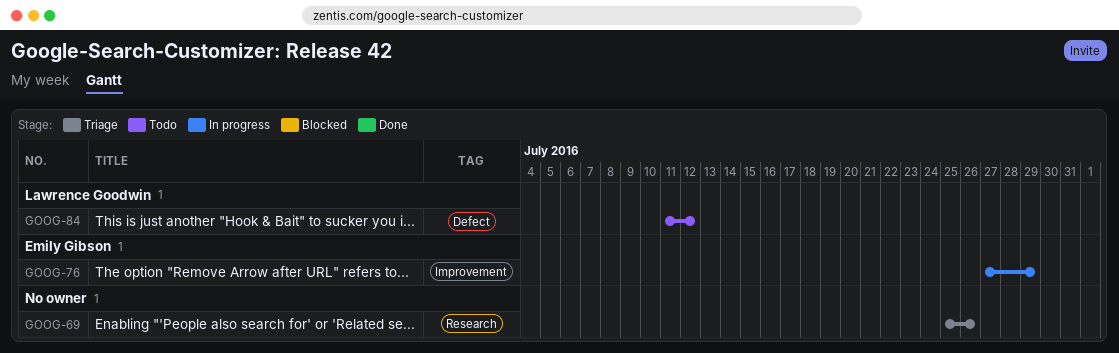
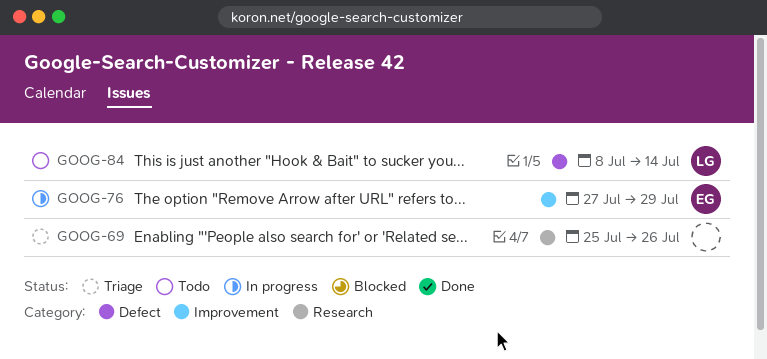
GOOG-84, start: Jul 11 -> Jul 8
GOOG-84, due: Jul 12 -> Jul 14

